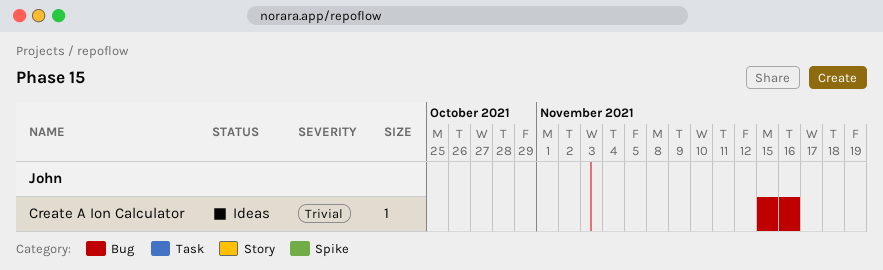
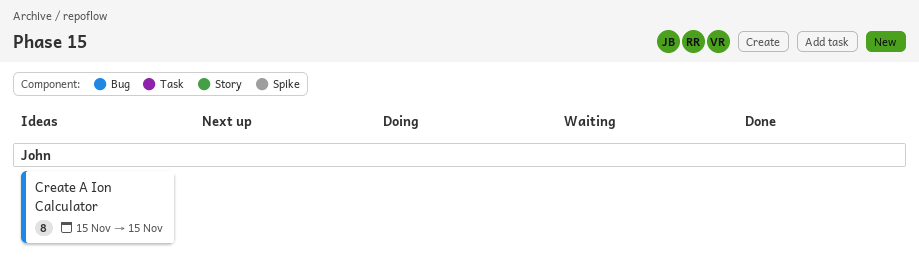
Create A Ion Calculator, estimate: 1 -> 8
Create A Ion Calculator, due: Nov 16 -> Nov 15

